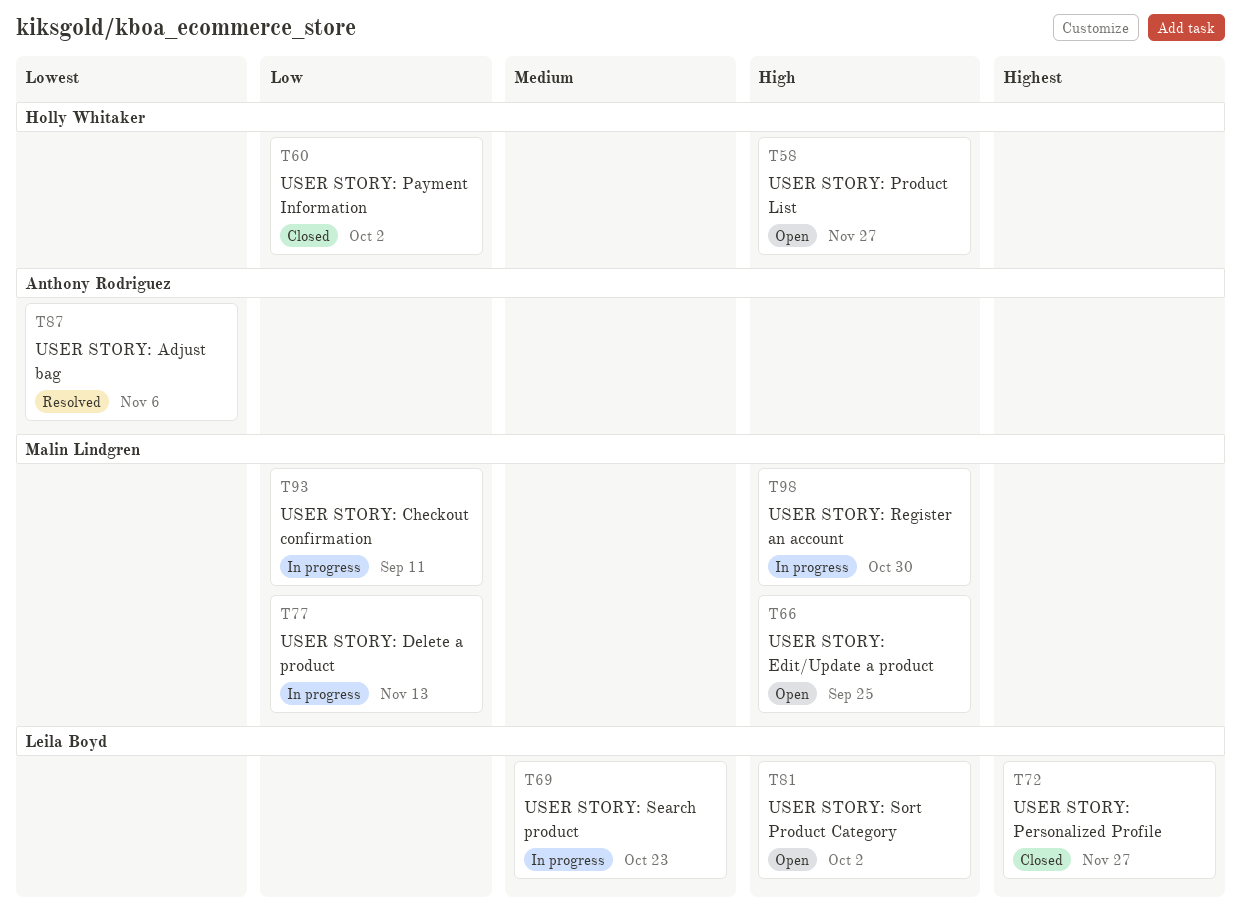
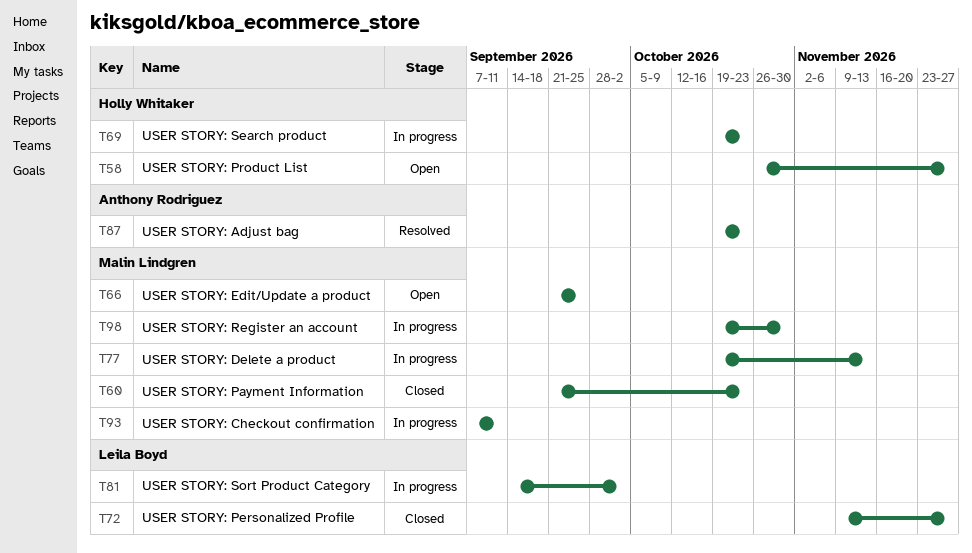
T60, owner: Holly Whitaker -> Malin Lindgren
T60, due: Oct 2 -> Oct 23
T69, owner: Leila Boyd -> Holly Whitaker
T81, status: Open -> In progress
T87, due: Nov 6 -> Oct 23

